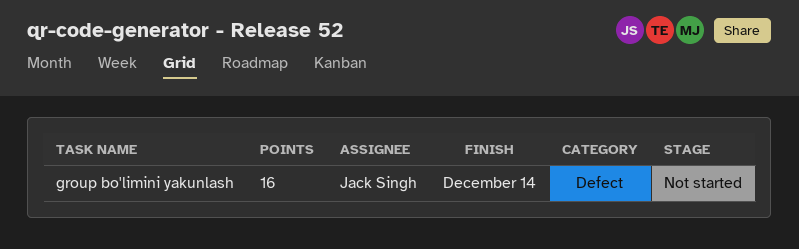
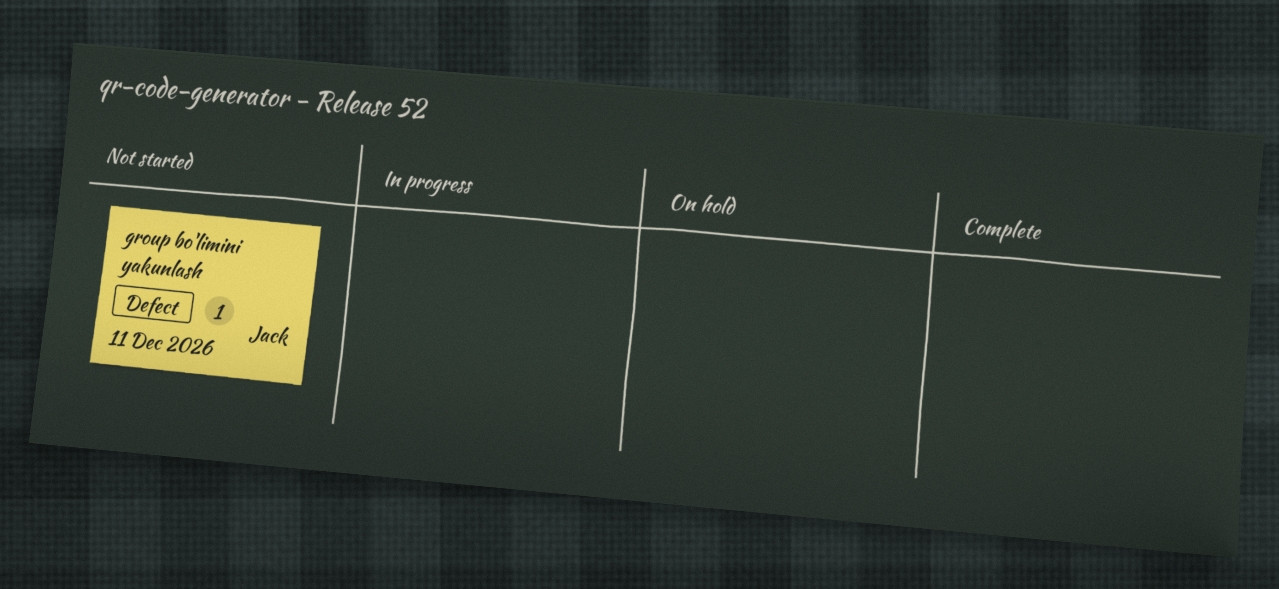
group bo'limini yakunlash, estimate: 16 -> 1
group bo'limini yakunlash, due: Dec 14 -> Dec 11

